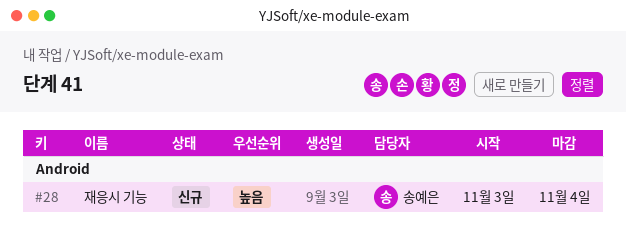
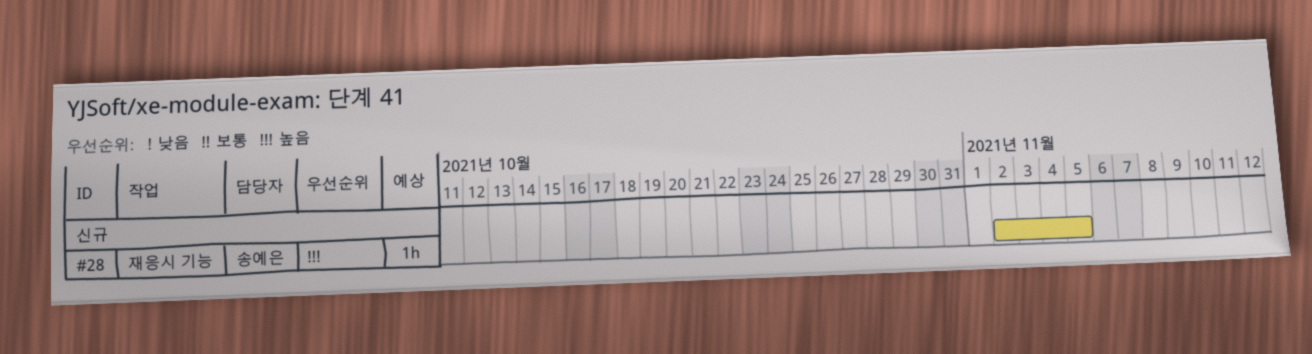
#28, start: Nov 3 -> Nov 2
#28, due: Nov 4 -> Nov 5

